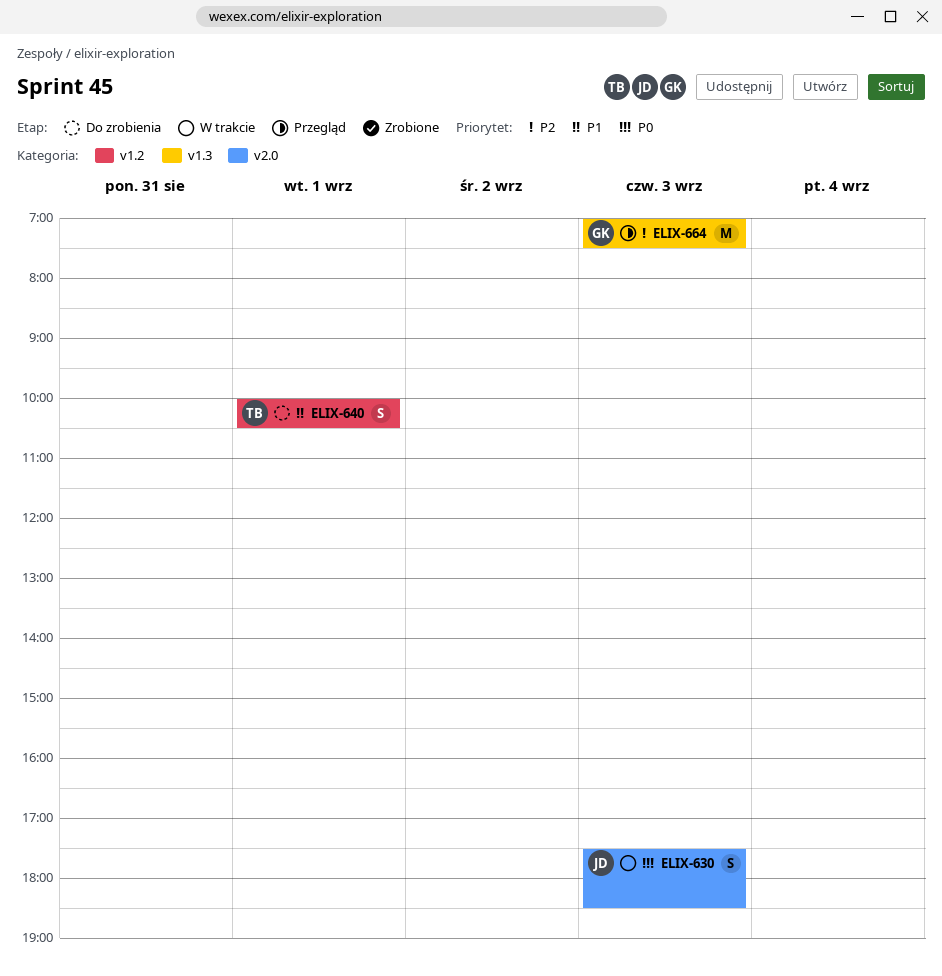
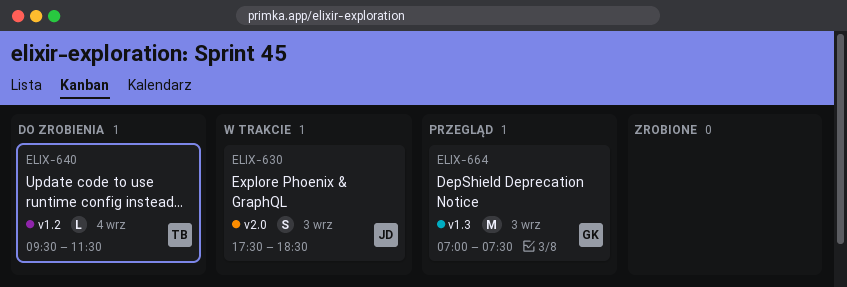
ELIX-640, estimate: S -> L
ELIX-640, day: Sep 1 -> Sep 4
ELIX-640, begins: 10:00 -> 09:30
ELIX-640, ends: 10:30 -> 11:30

